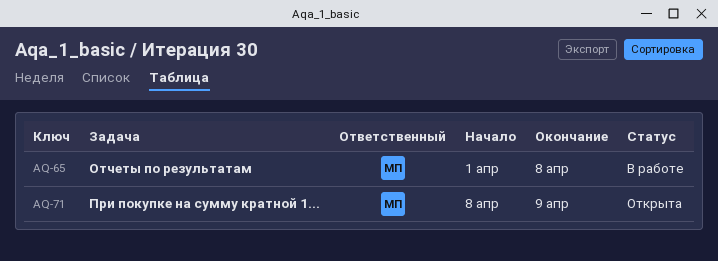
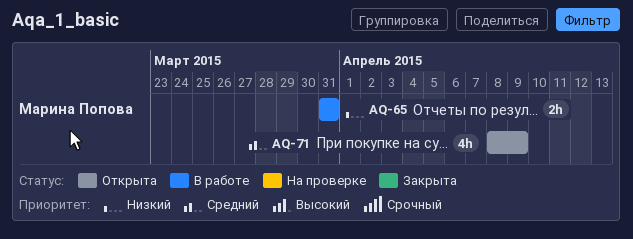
AQ-65, start: Apr 1 -> Mar 31
AQ-65, due: Apr 8 -> Mar 31

